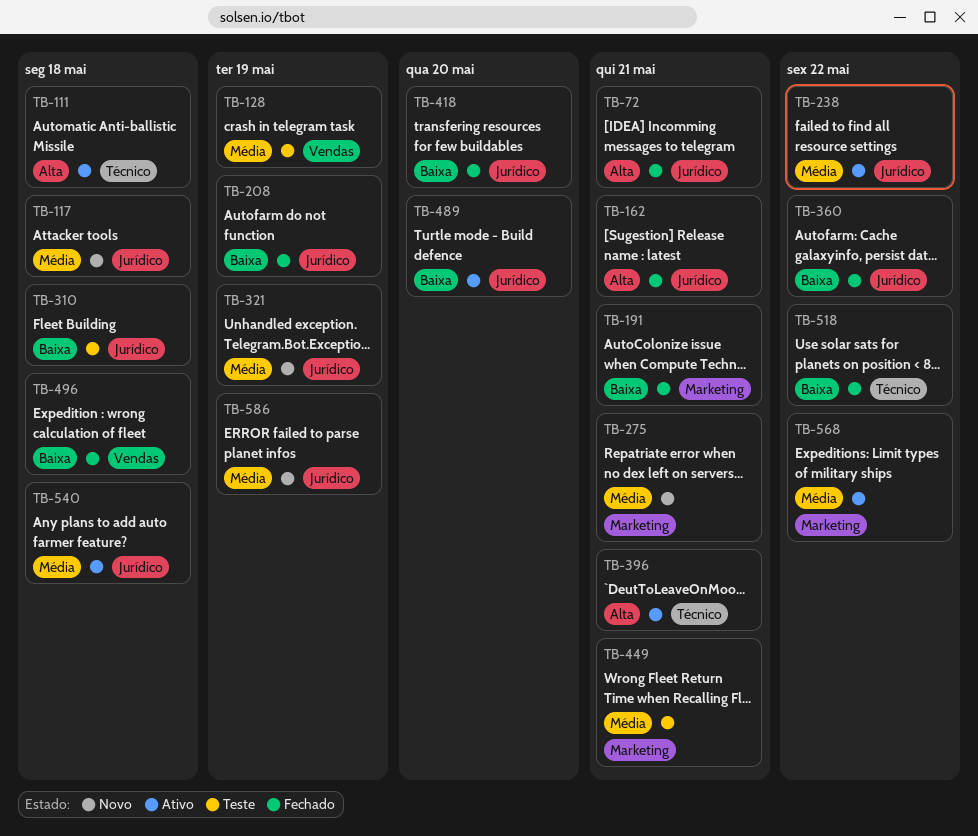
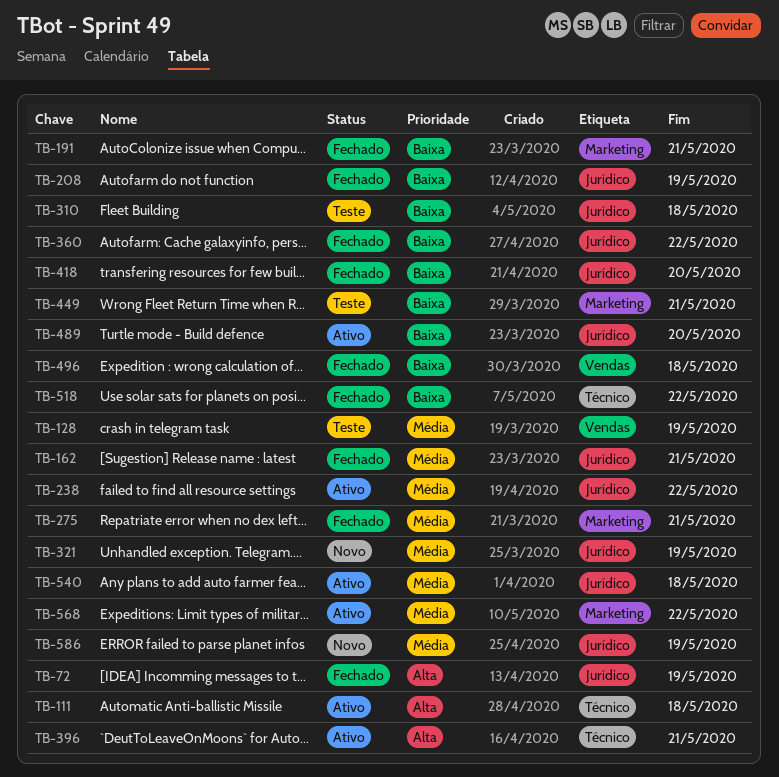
TB-72, due: May 21 -> May 19
TB-117: present -> none
TB-162, priority: Alta -> Média
TB-275, status: Novo -> Fechado
TB-449, priority: Média -> Baixa

